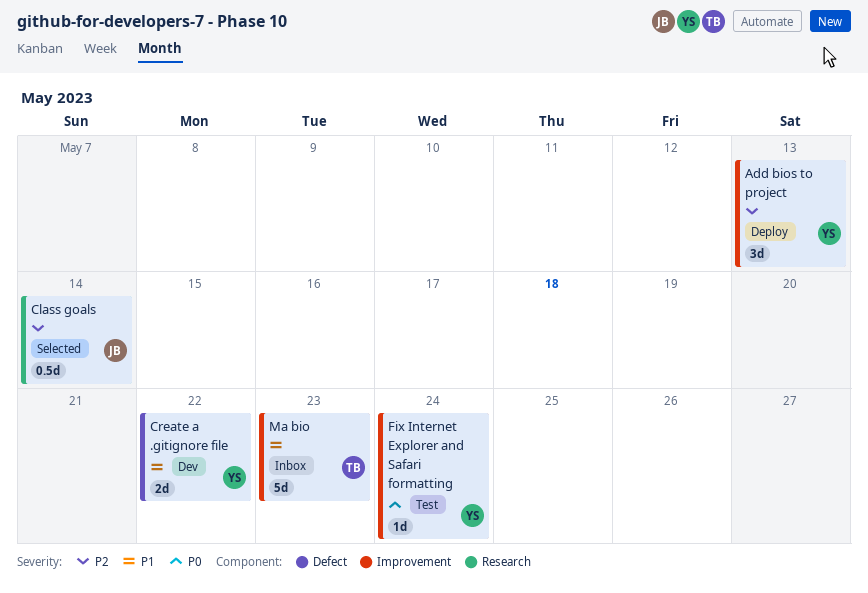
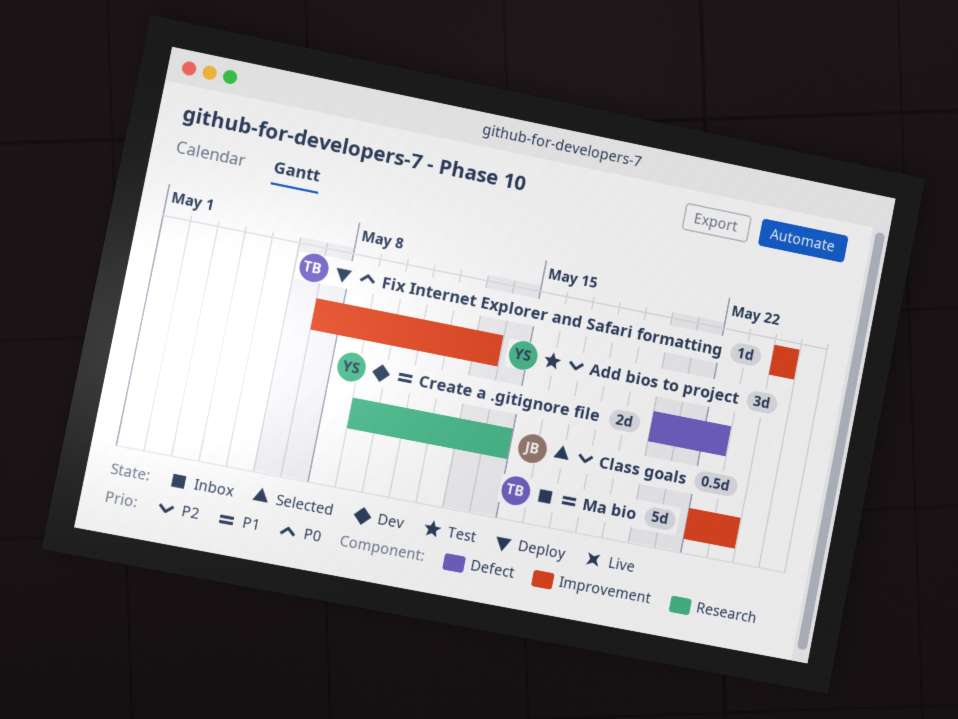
Add bios to project, status: Deploy -> Test
Fix Internet Explorer and Safari formatting, status: Test -> Deploy
Fix Internet Explorer and Safari formatting, owner: YS -> TB

